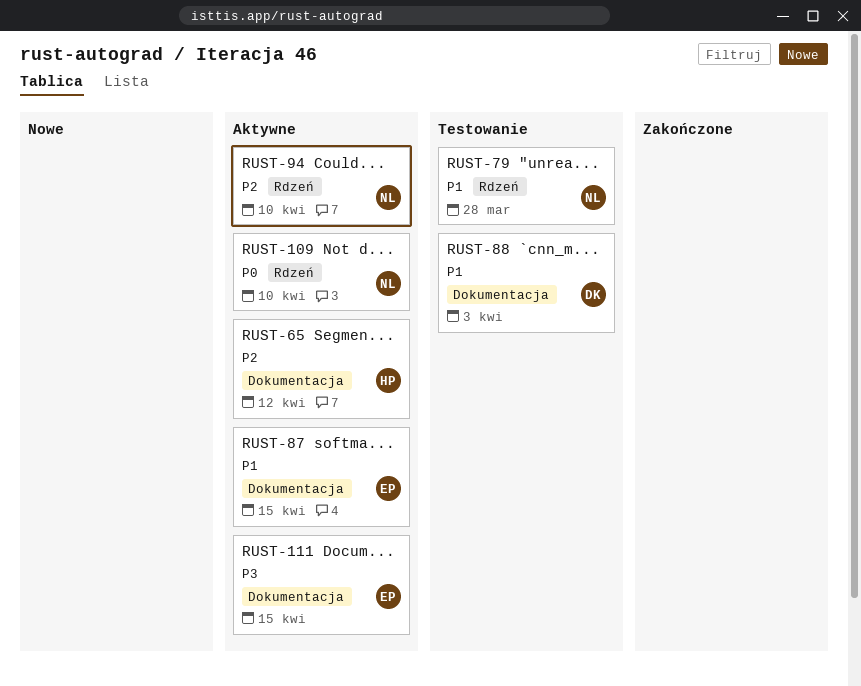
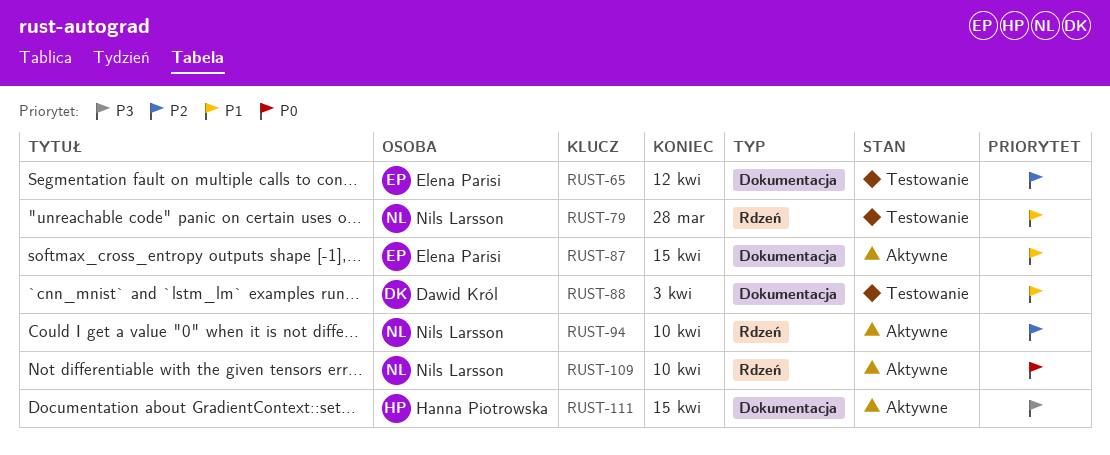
RUST-65, status: Aktywne -> Testowanie
RUST-65, owner: Hanna Piotrowska -> Elena Parisi
RUST-111, owner: Elena Parisi -> Hanna Piotrowska

